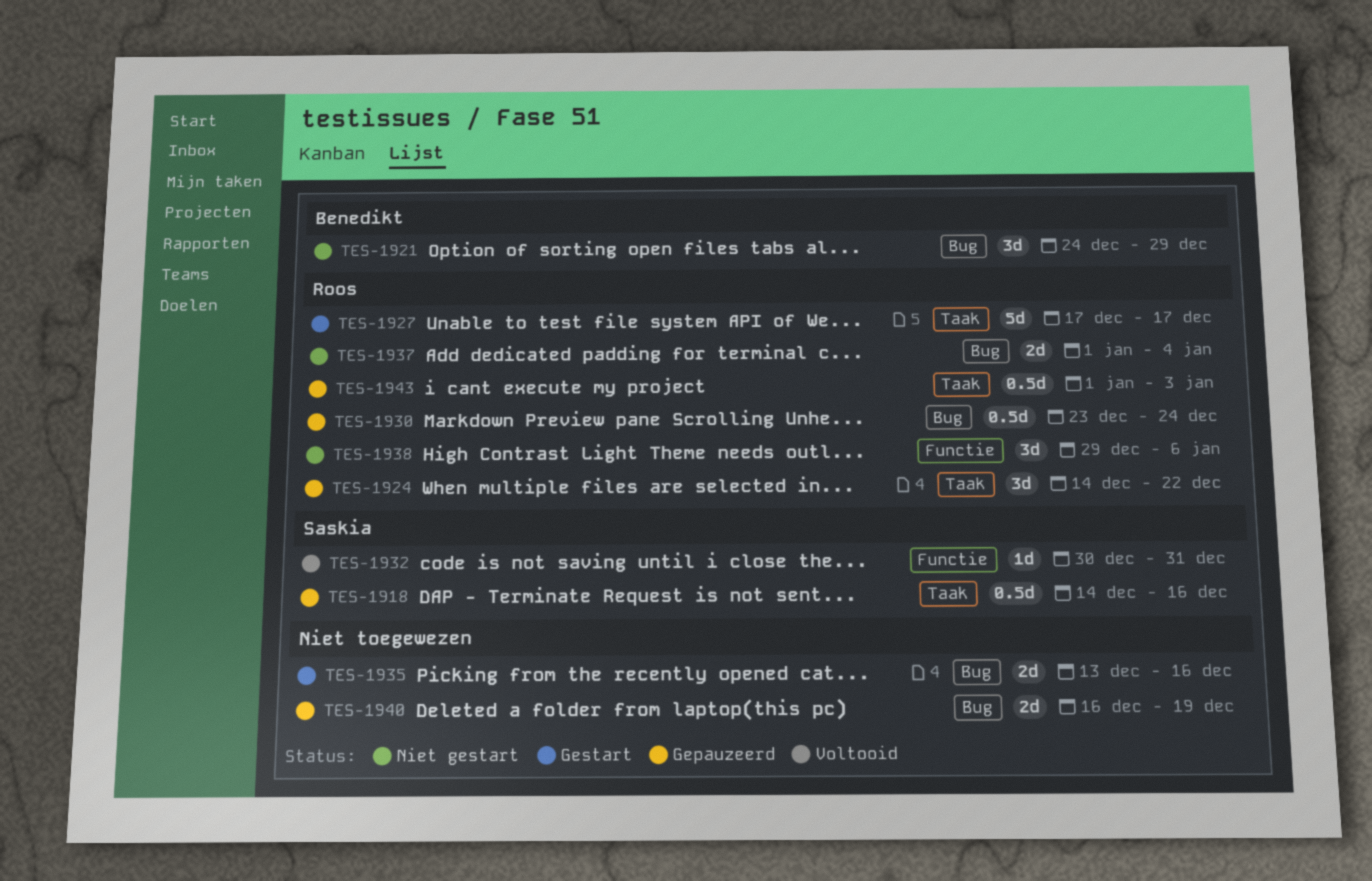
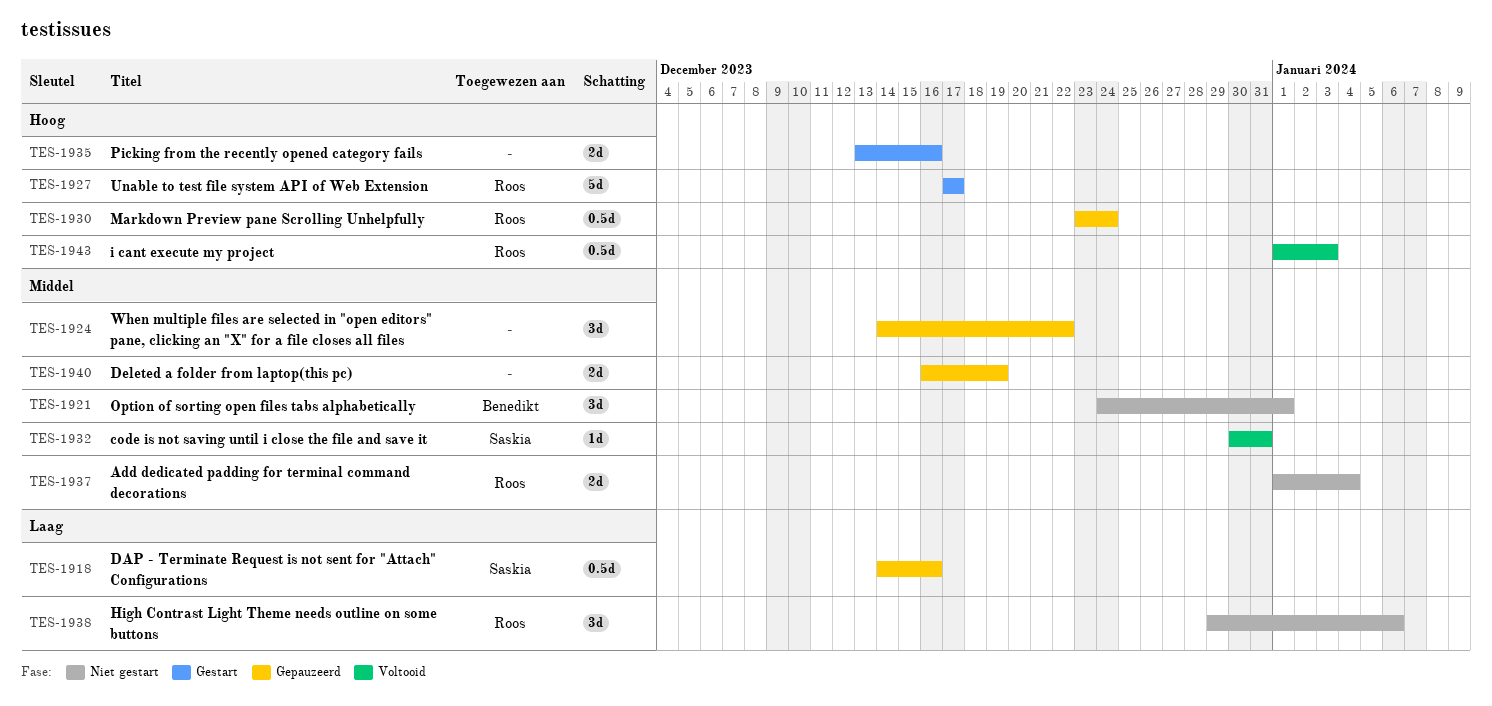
TES-1921, due: Dec 29 -> Jan 1
TES-1924, owner: Roos -> none
TES-1943, status: Gepauzeerd -> Voltooid

